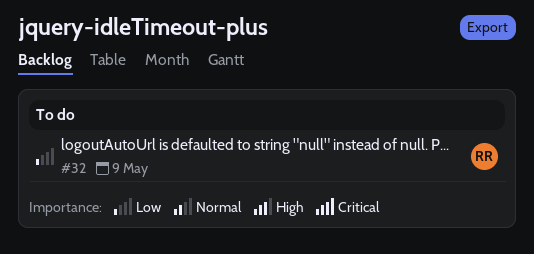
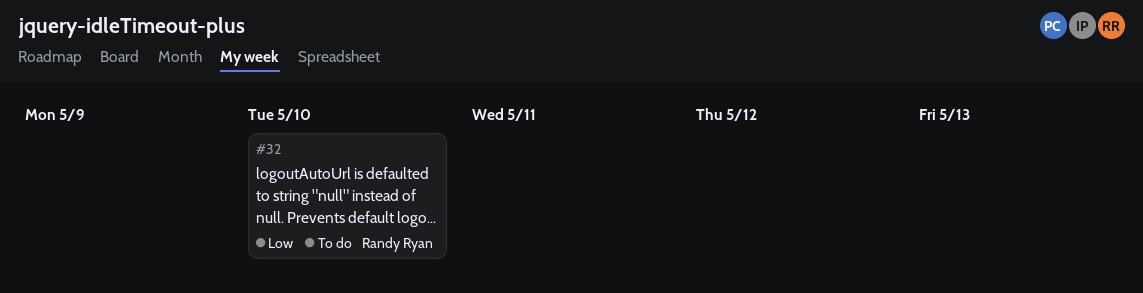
#32, due: May 9 -> May 10

